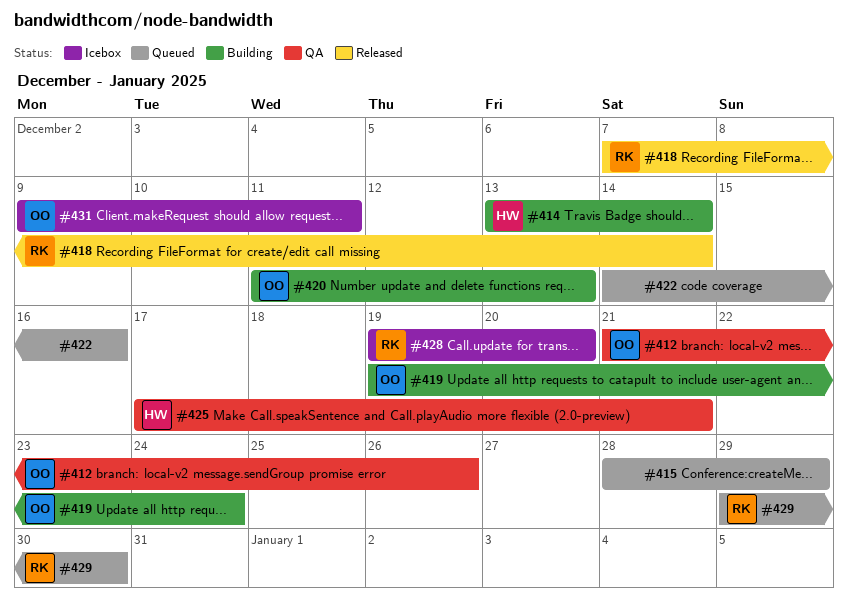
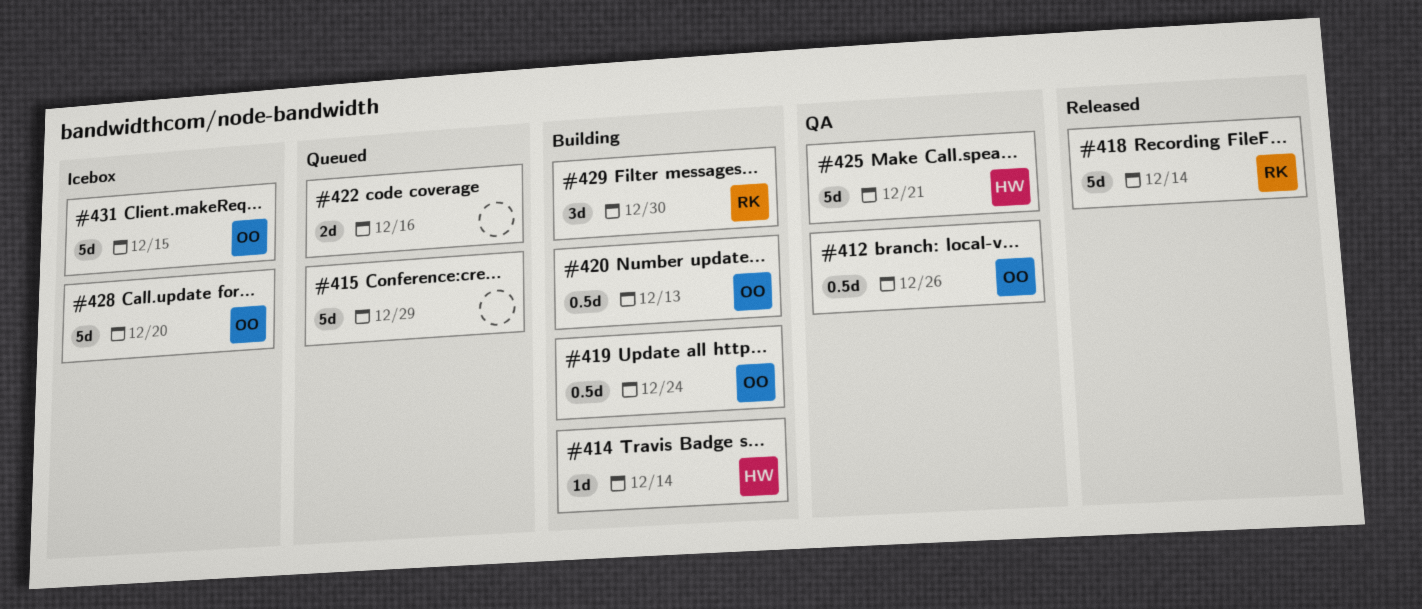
#428, owner: RK -> OO
#429, status: Queued -> Building
#431, due: Dec 11 -> Dec 15

